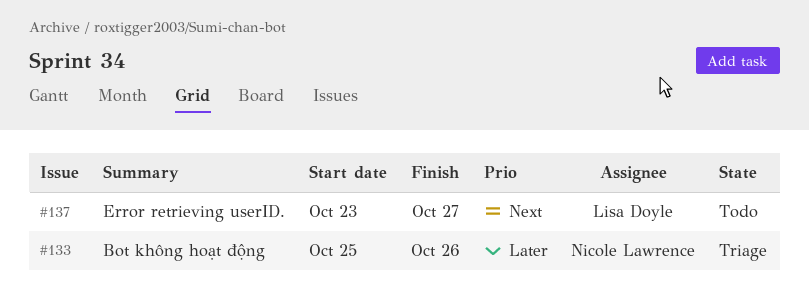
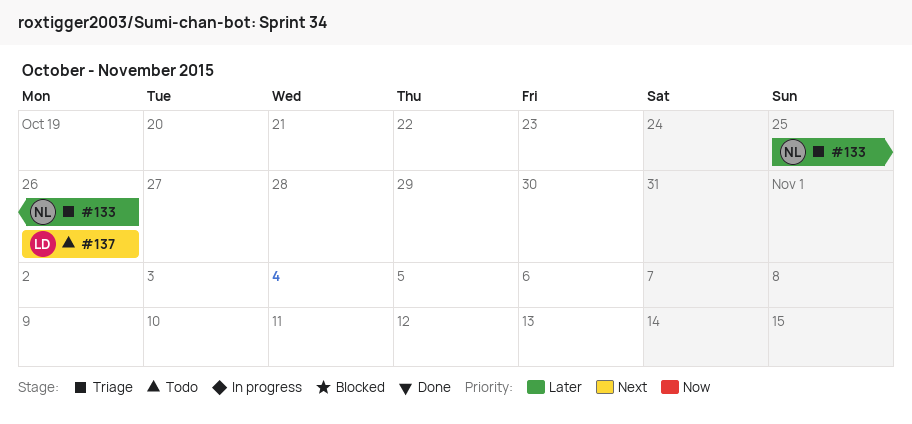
#137, start: Oct 23 -> Oct 26
#137, due: Oct 27 -> Oct 26

